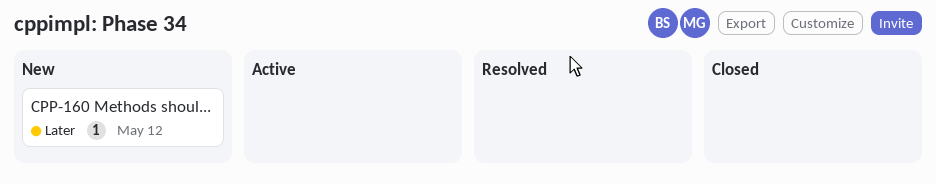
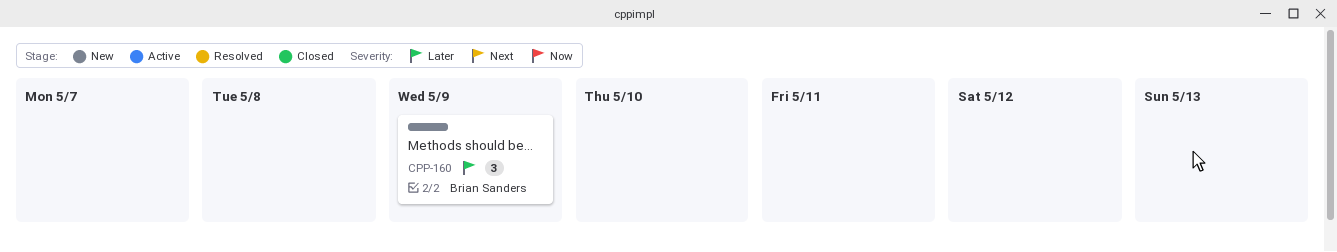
CPP-160, estimate: 1 -> 3
CPP-160, due: May 12 -> May 9

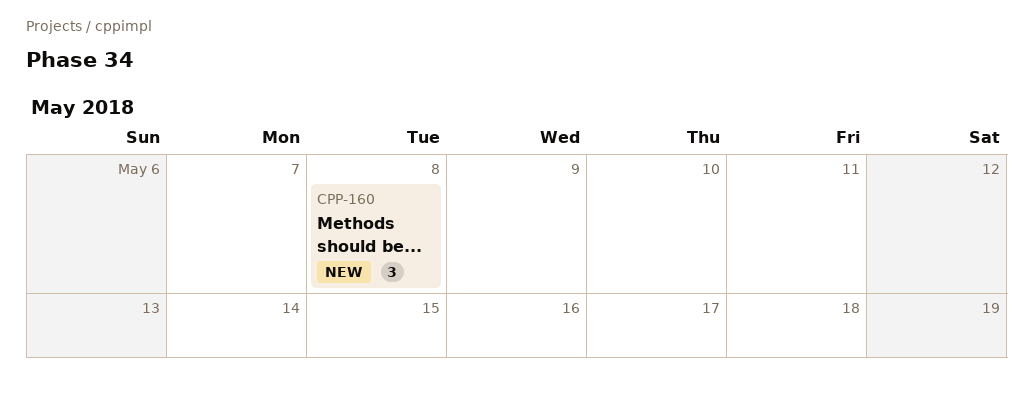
CPP-160, due: May 9 -> May 8

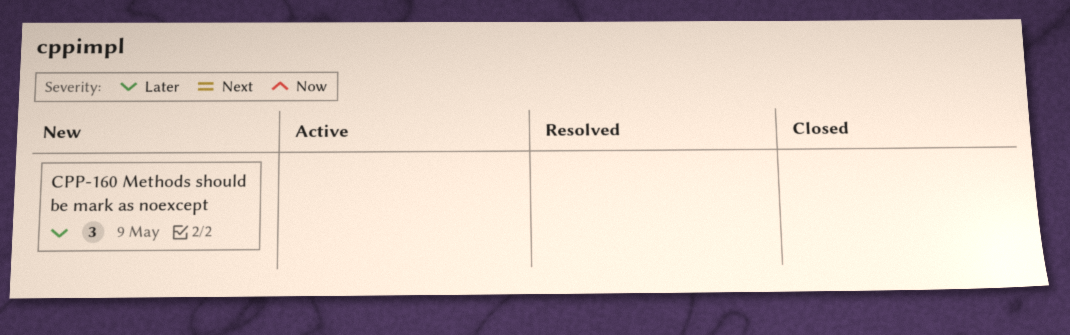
CPP-160, due: May 8 -> May 9

